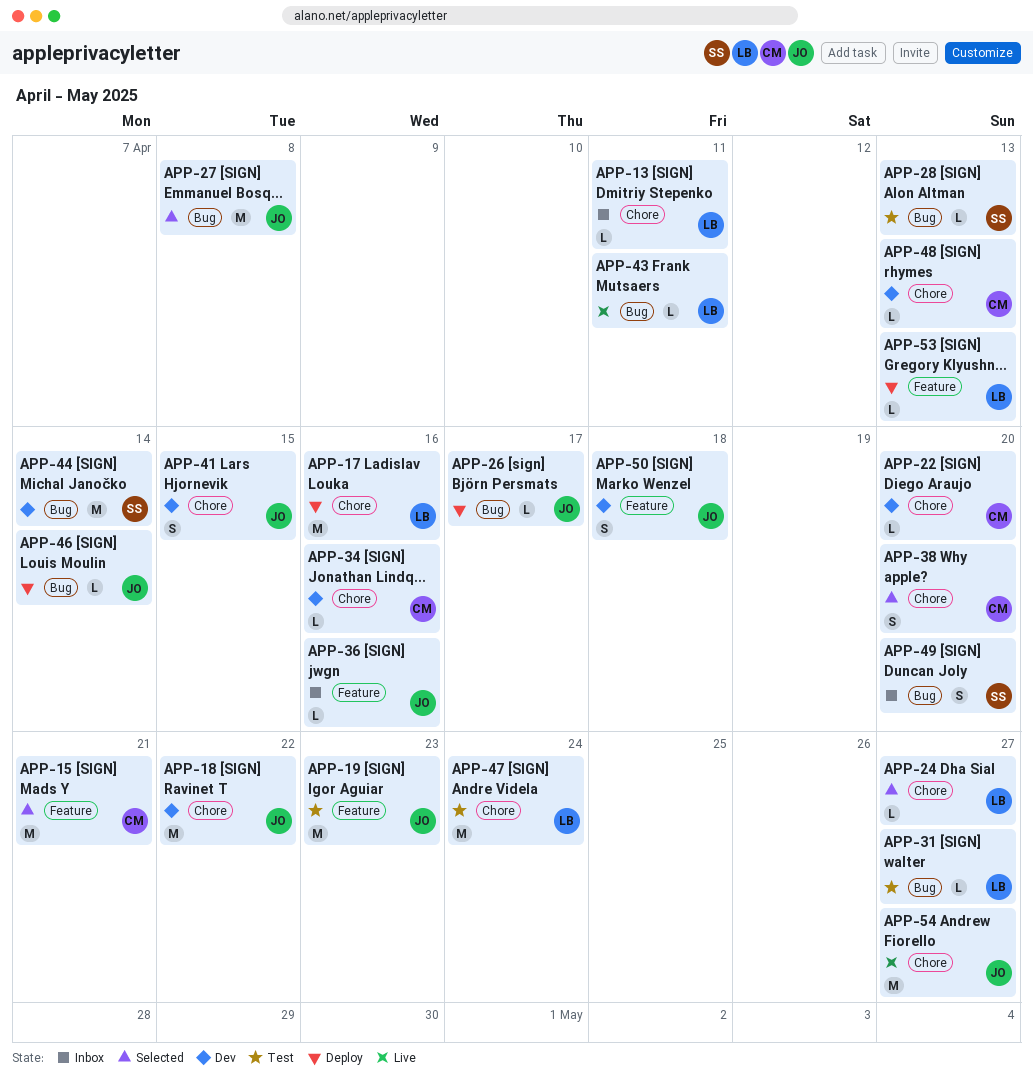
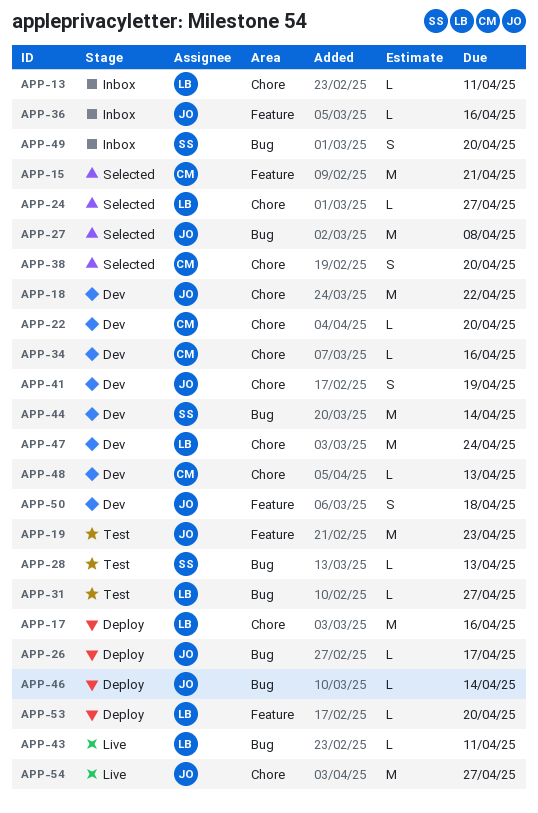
APP-41, due: Apr 15 -> Apr 19
APP-47, status: Test -> Dev
APP-53, due: Apr 13 -> Apr 20

